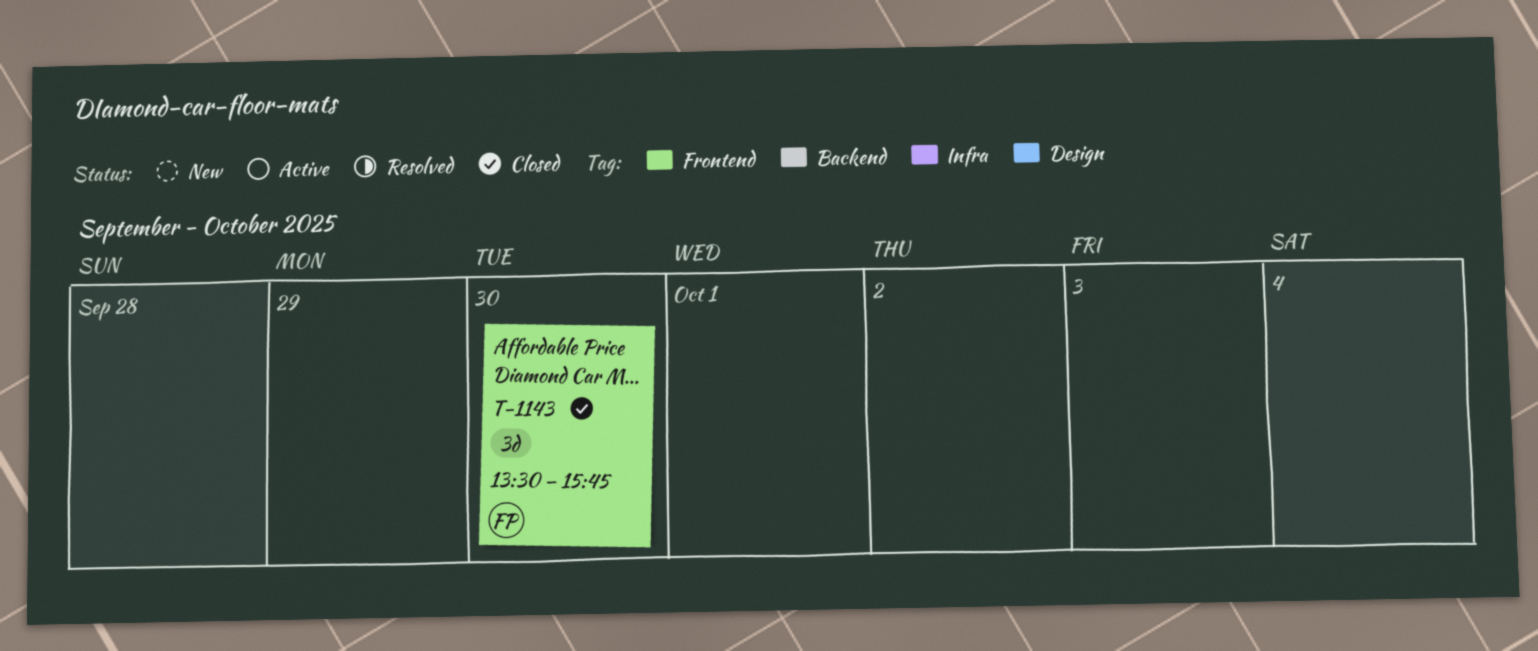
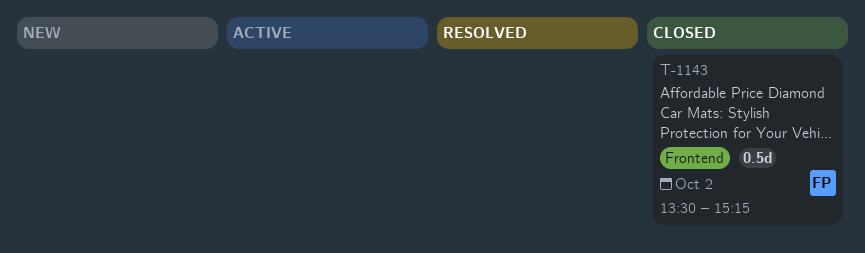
T-1143, estimate: 3d -> 0.5d
T-1143, day: Sep 30 -> Oct 2
T-1143, ends: 15:45 -> 15:15

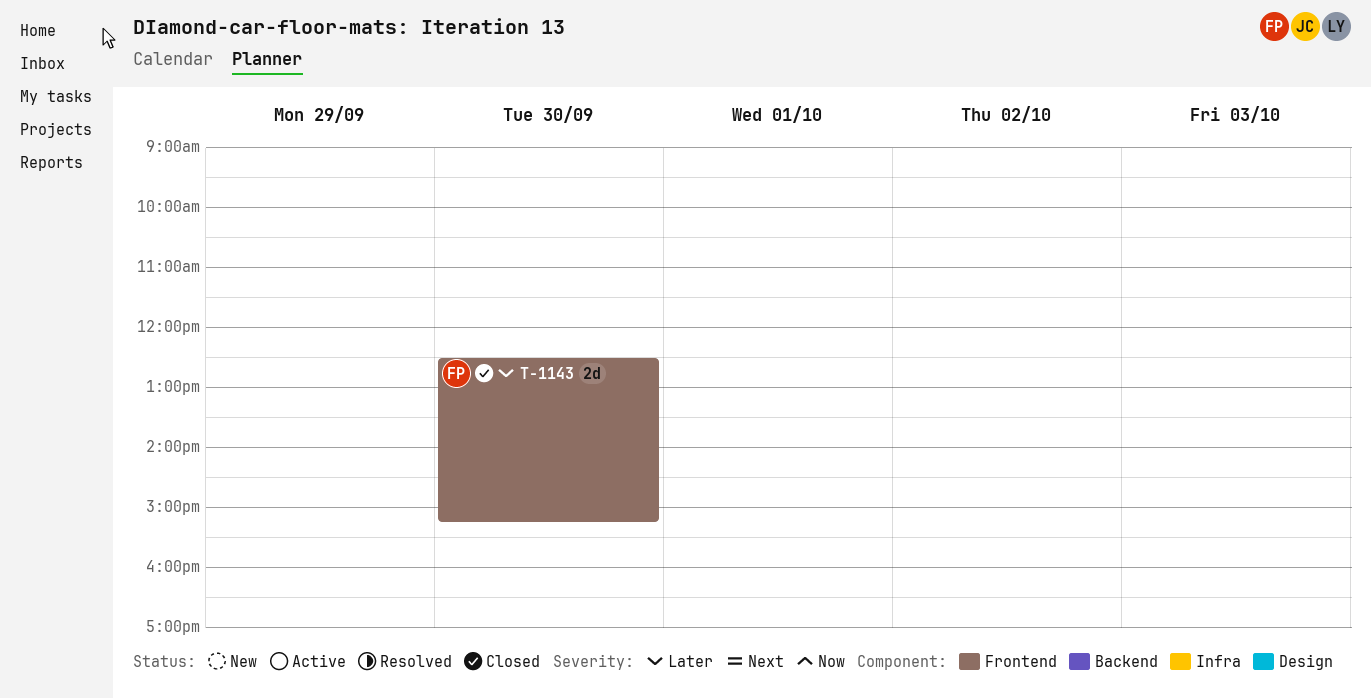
T-1143, estimate: 0.5d -> 2d
T-1143, day: Oct 2 -> Sep 30
T-1143, begins: 13:30 -> 12:30

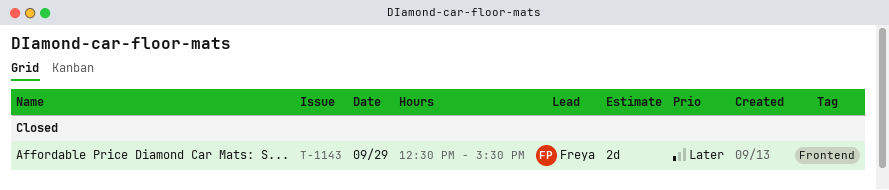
T-1143, day: Sep 30 -> Sep 29
T-1143, ends: 15:15 -> 15:30

